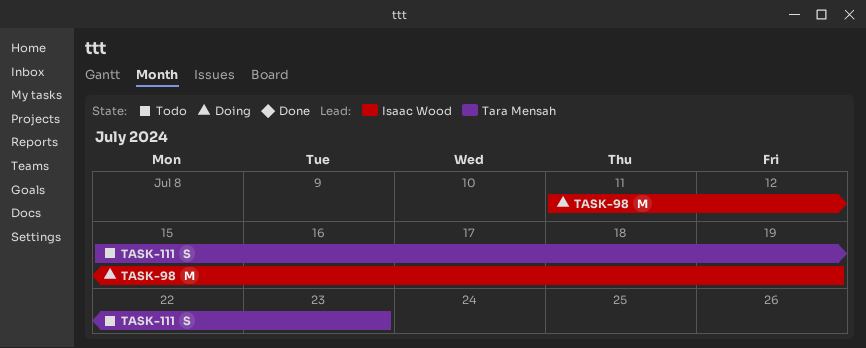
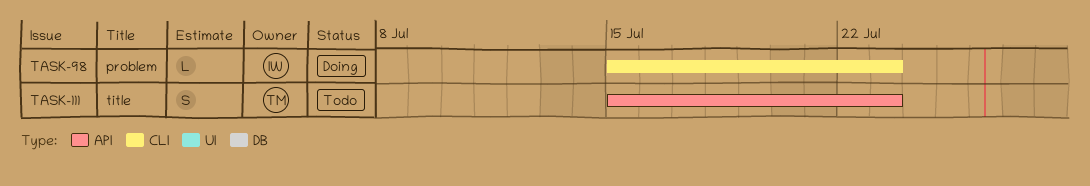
TASK-98, estimate: M -> L
TASK-98, start: Jul 11 -> Jul 15
TASK-98, due: Jul 19 -> Jul 23

